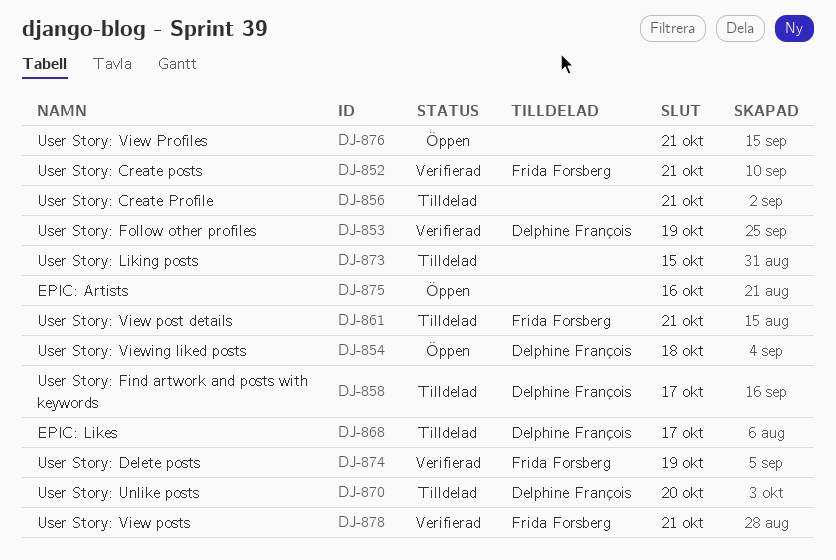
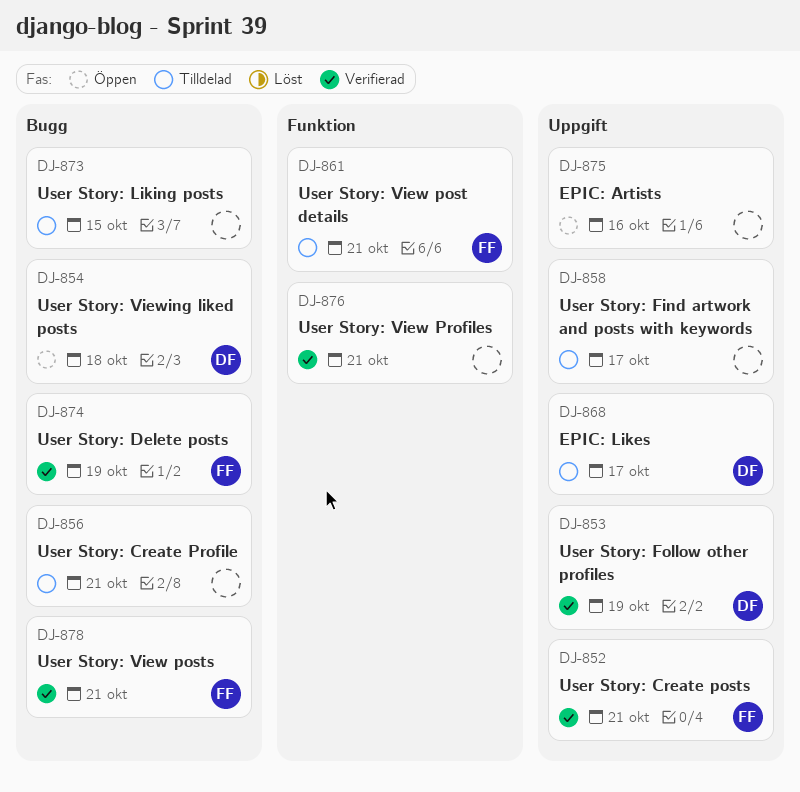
DJ-858, owner: Delphine François -> none
DJ-870: present -> none
DJ-876, status: Öppen -> Verifierad

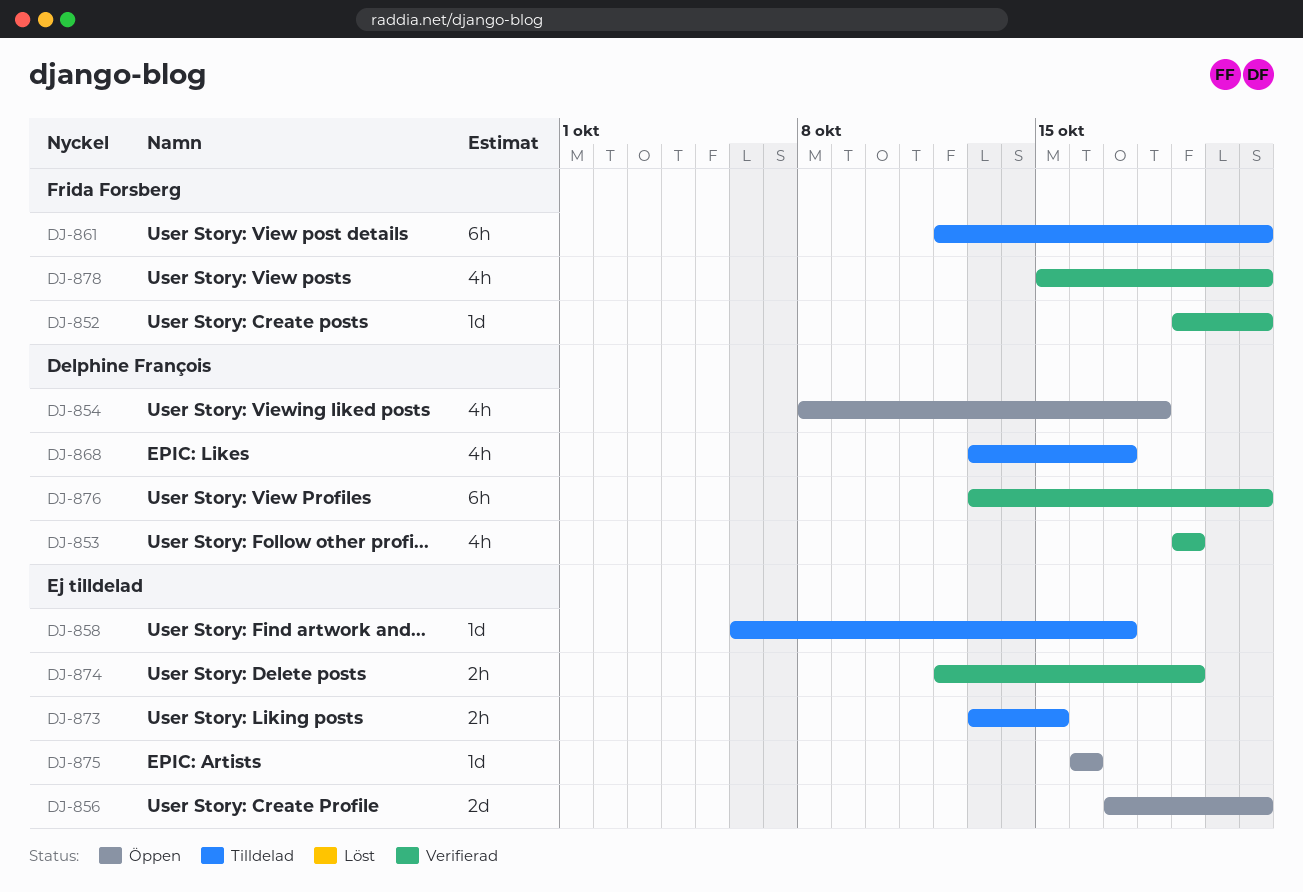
DJ-856, status: Tilldelad -> Öppen
DJ-874, owner: Frida Forsberg -> none
DJ-876, owner: none -> Delphine François

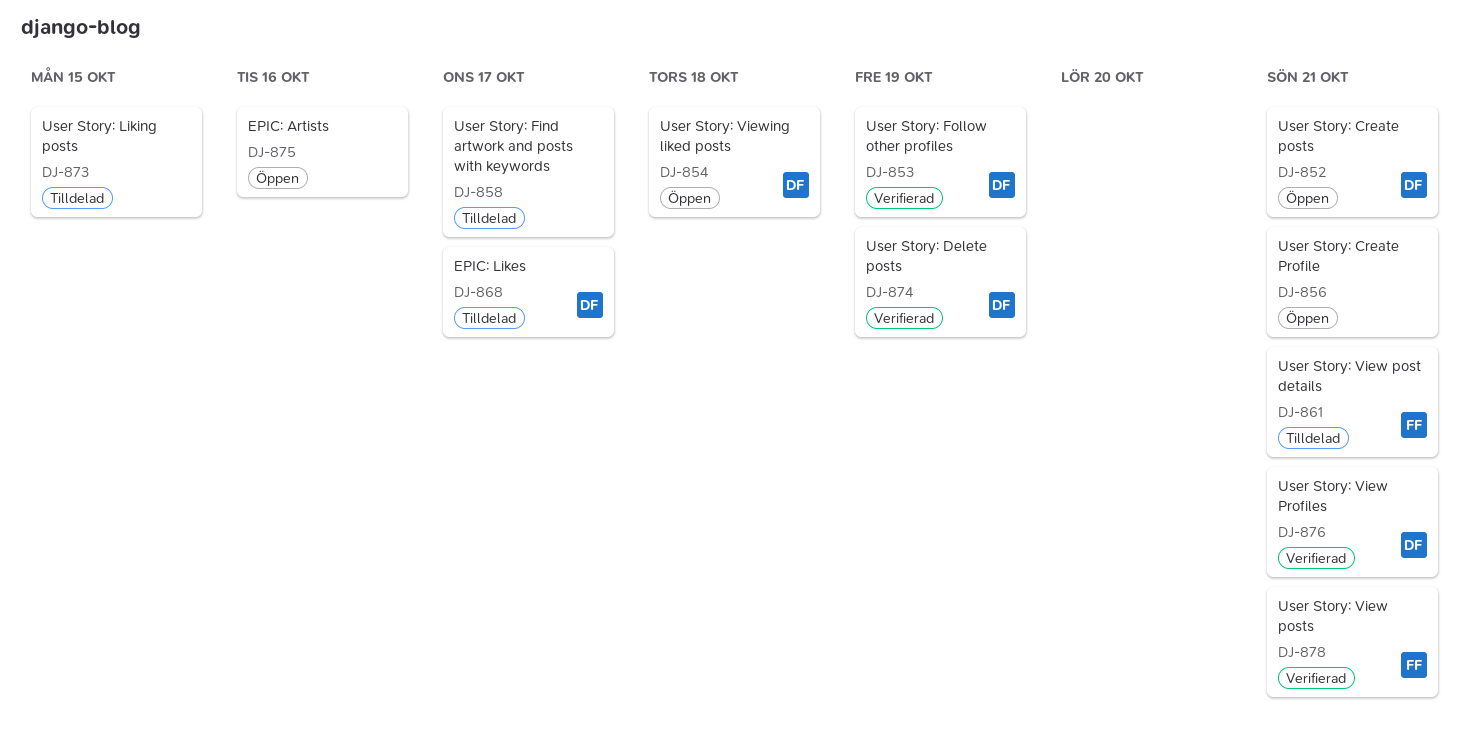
DJ-852, status: Verifierad -> Öppen
DJ-852, owner: Frida Forsberg -> Delphine François
DJ-874, owner: none -> Delphine François

